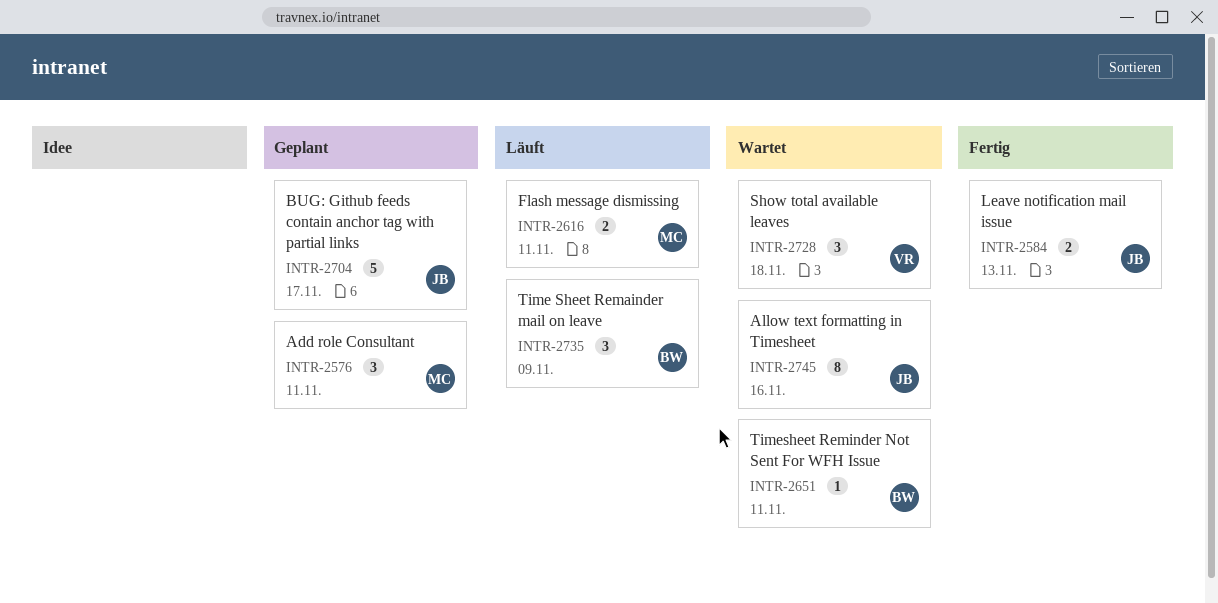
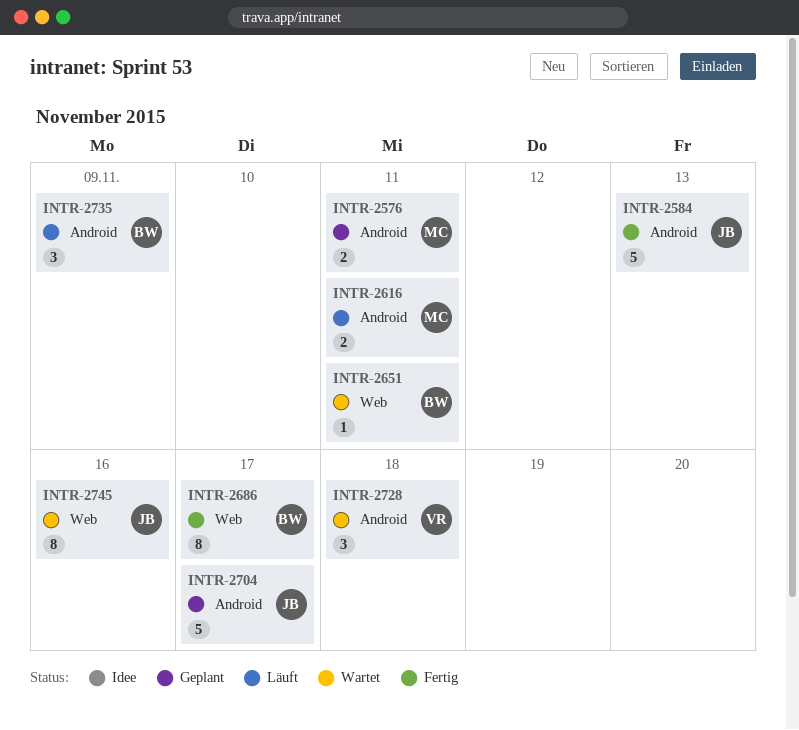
INTR-2576, estimate: 3 -> 2
INTR-2584, estimate: 2 -> 5
INTR-2686: none -> present

